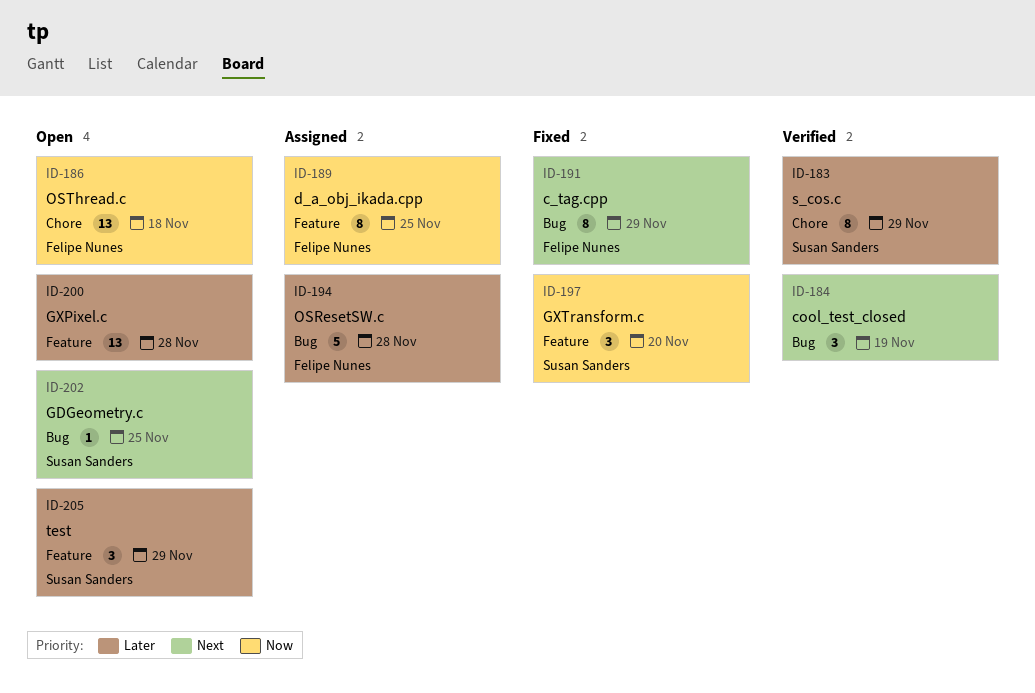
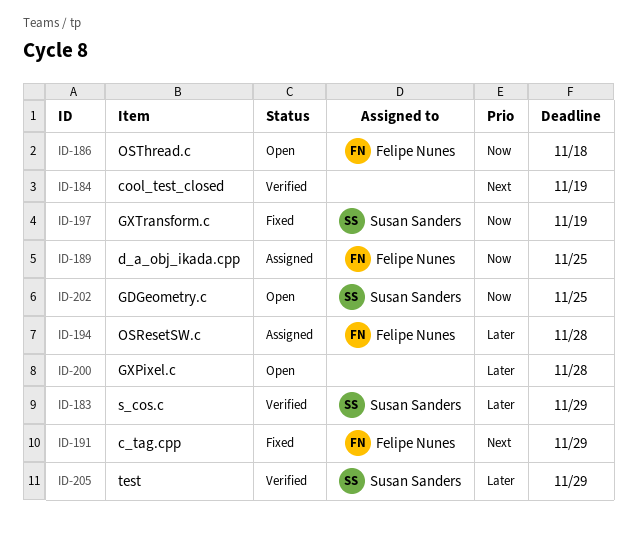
ID-197, due: Nov 20 -> Nov 19
ID-202, priority: Next -> Now
ID-205, status: Open -> Verified

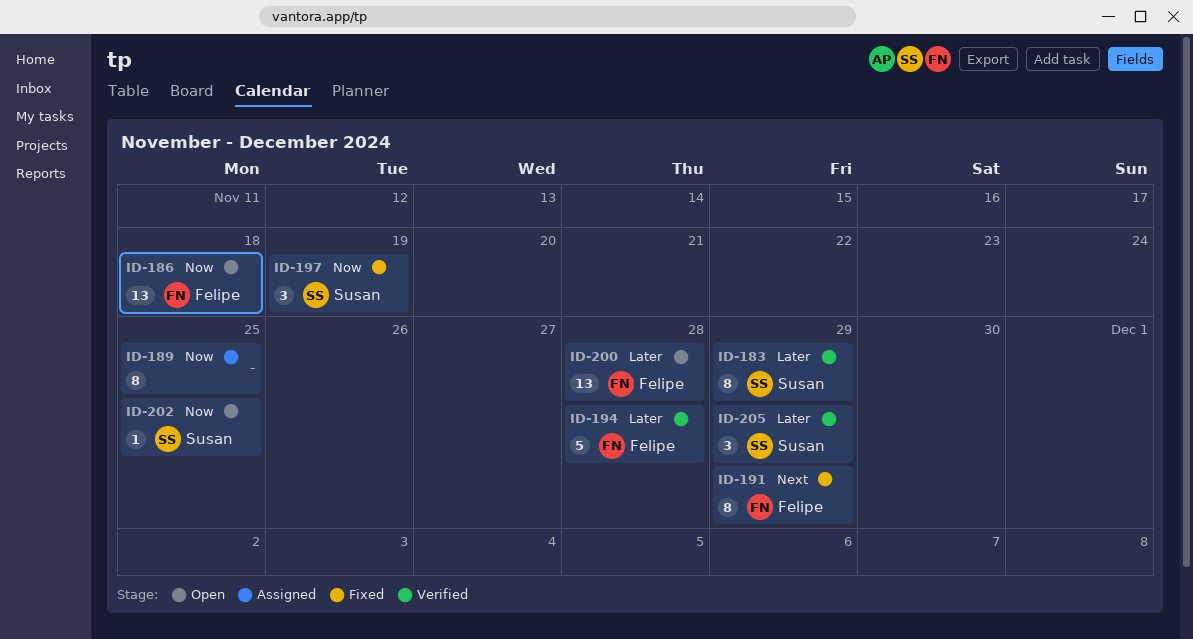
ID-184: present -> none
ID-189, owner: Felipe Nunes -> none
ID-194, status: Assigned -> Verified
ID-200, owner: none -> Felipe Nunes

